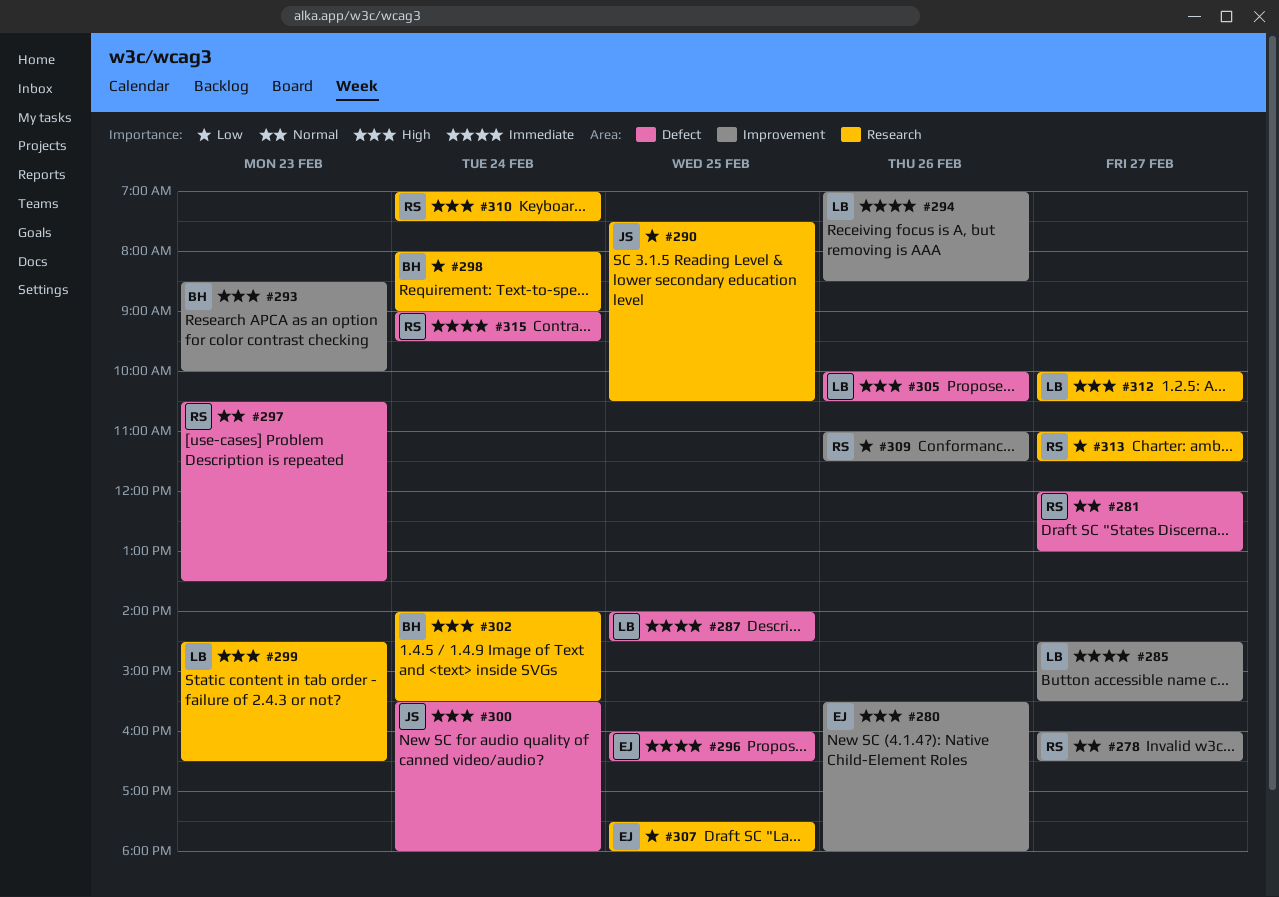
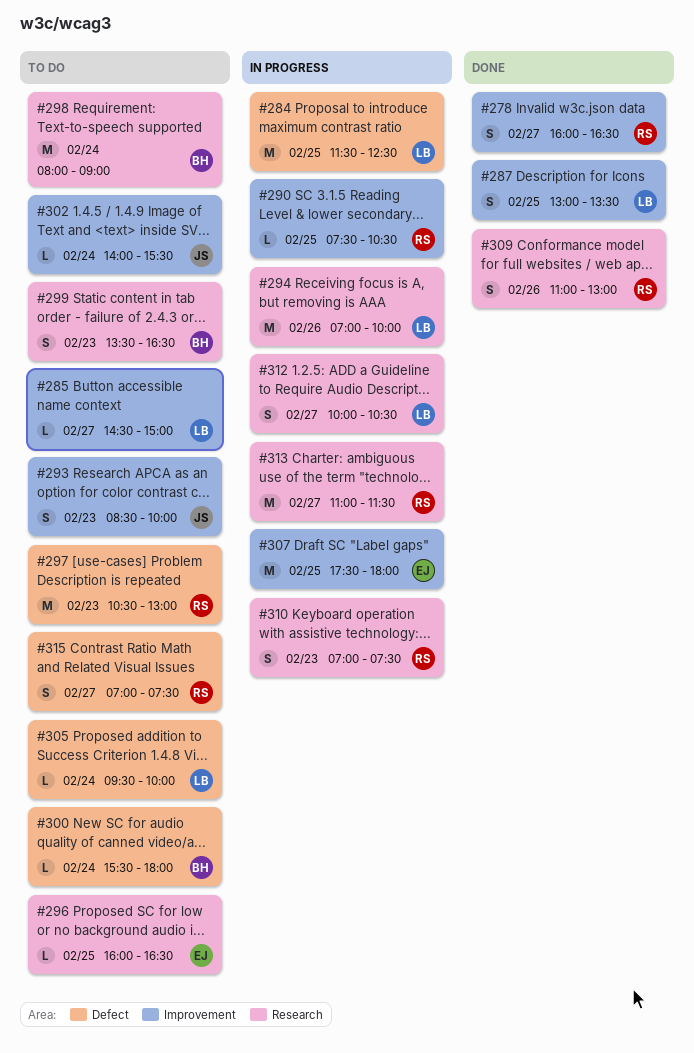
#280: present -> none
#281: present -> none
#284: none -> present
#285, ends: 15:30 -> 15:00
#287, label: Defect -> Improvement
#287, begins: 14:00 -> 13:00
#287, ends: 14:30 -> 13:30
#290, owner: JS -> RS
#290, label: Research -> Improvement
#293, owner: BH -> JS
#294, label: Improvement -> Research
#294, ends: 08:30 -> 10:00
#296, label: Defect -> Research
#297, ends: 13:30 -> 13:00
#299, owner: LB -> BH
#299, begins: 14:30 -> 13:30
#300, owner: JS -> BH
#302, owner: BH -> JS
#302, label: Research -> Improvement
#305, day: Feb 26 -> Feb 24
#305, begins: 10:00 -> 09:30
#305, ends: 10:30 -> 10:00
#307, label: Research -> Improvement
#309, label: Improvement -> Research
#309, ends: 11:30 -> 13:00
#310, day: Feb 24 -> Feb 23
#315, day: Feb 24 -> Feb 27
#315, begins: 09:00 -> 07:00
#315, ends: 09:30 -> 07:30

